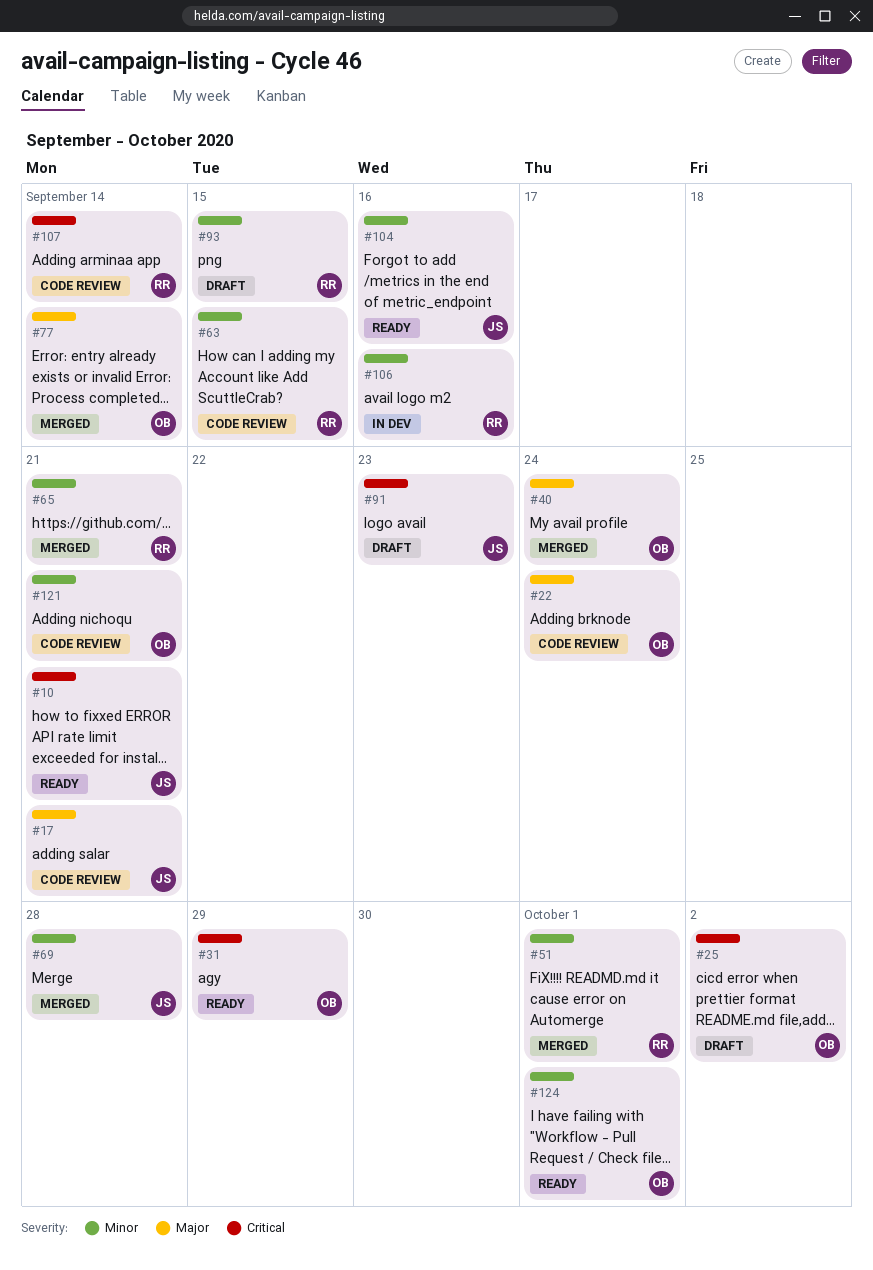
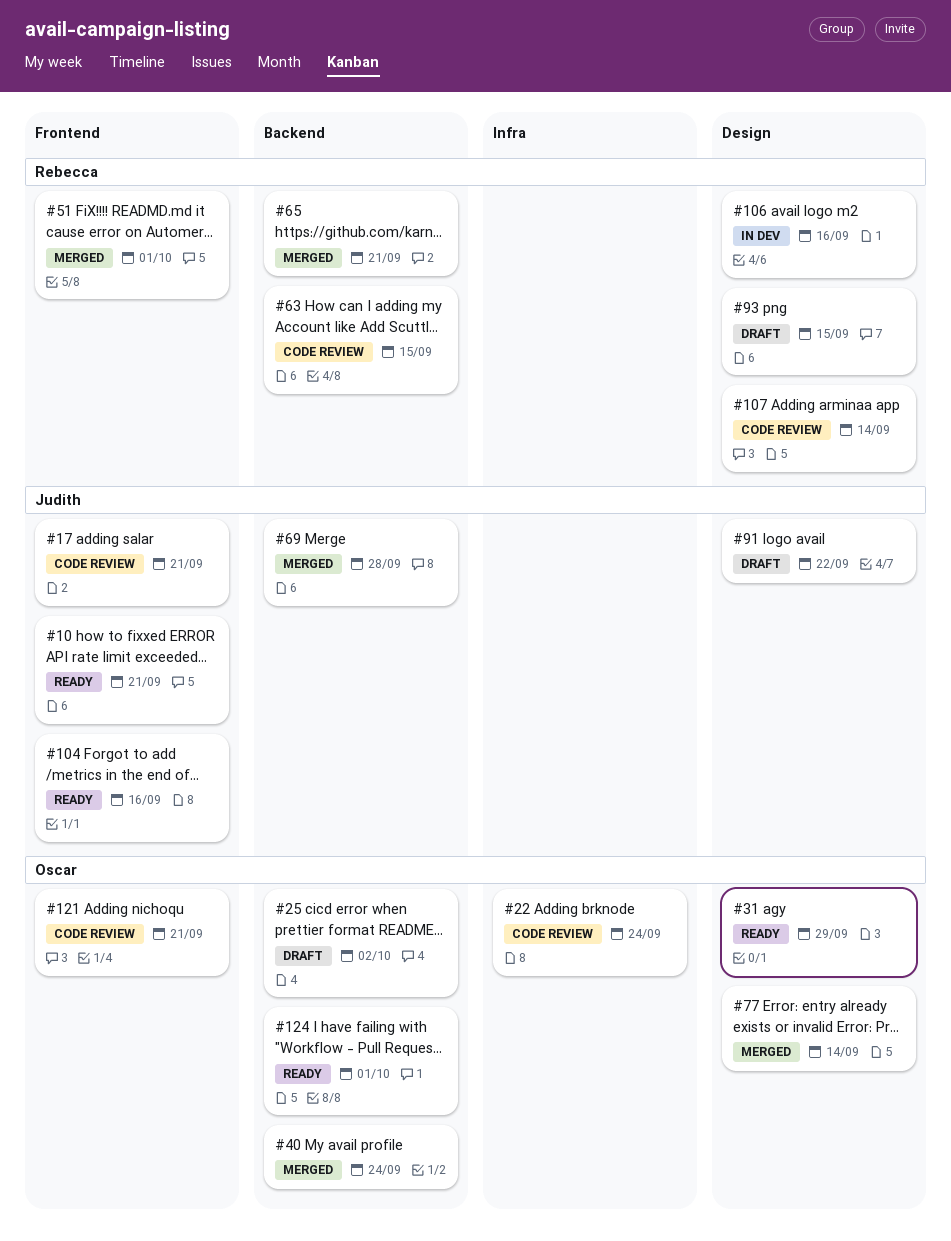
#91, due: Sep 23 -> Sep 22

